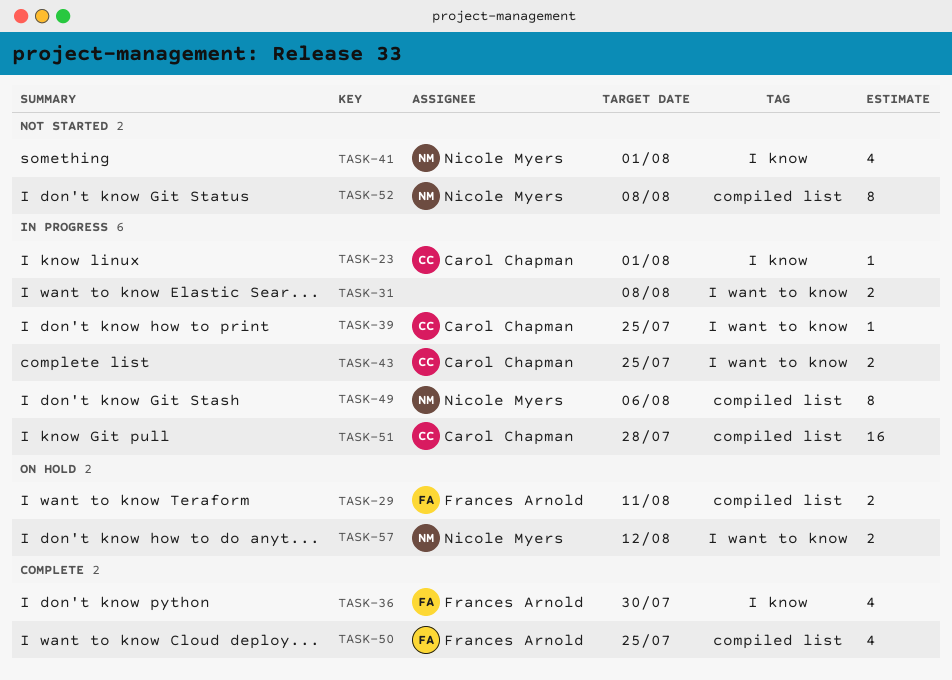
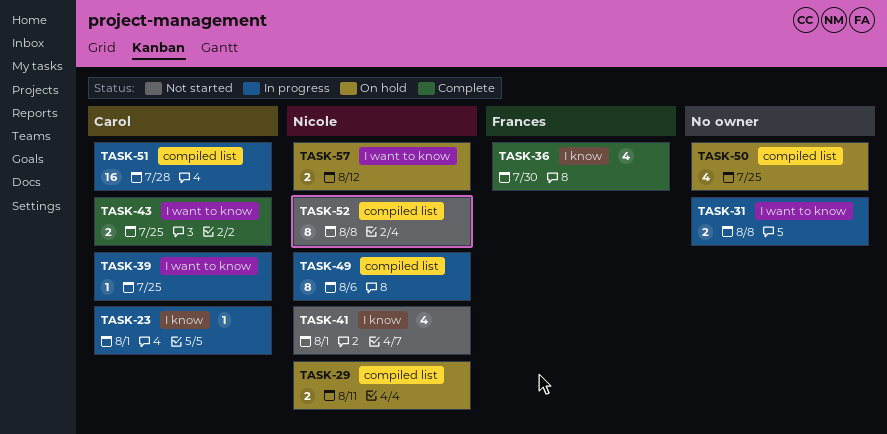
TASK-29, owner: Frances Arnold -> Nicole Myers
TASK-43, status: In progress -> Complete
TASK-50, status: Complete -> On hold
TASK-50, owner: Frances Arnold -> none

